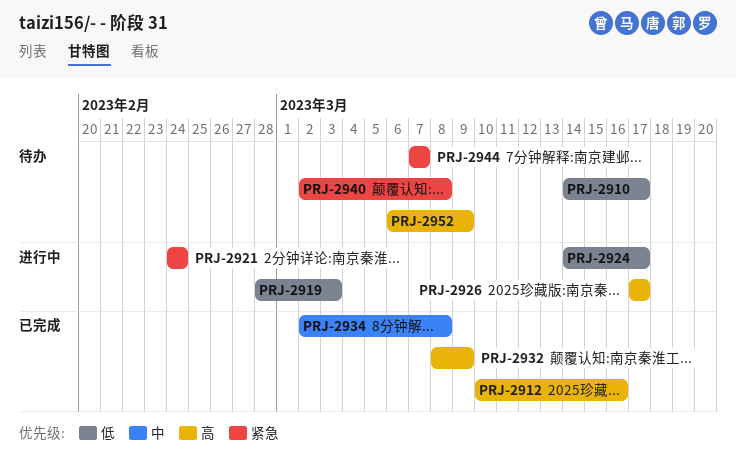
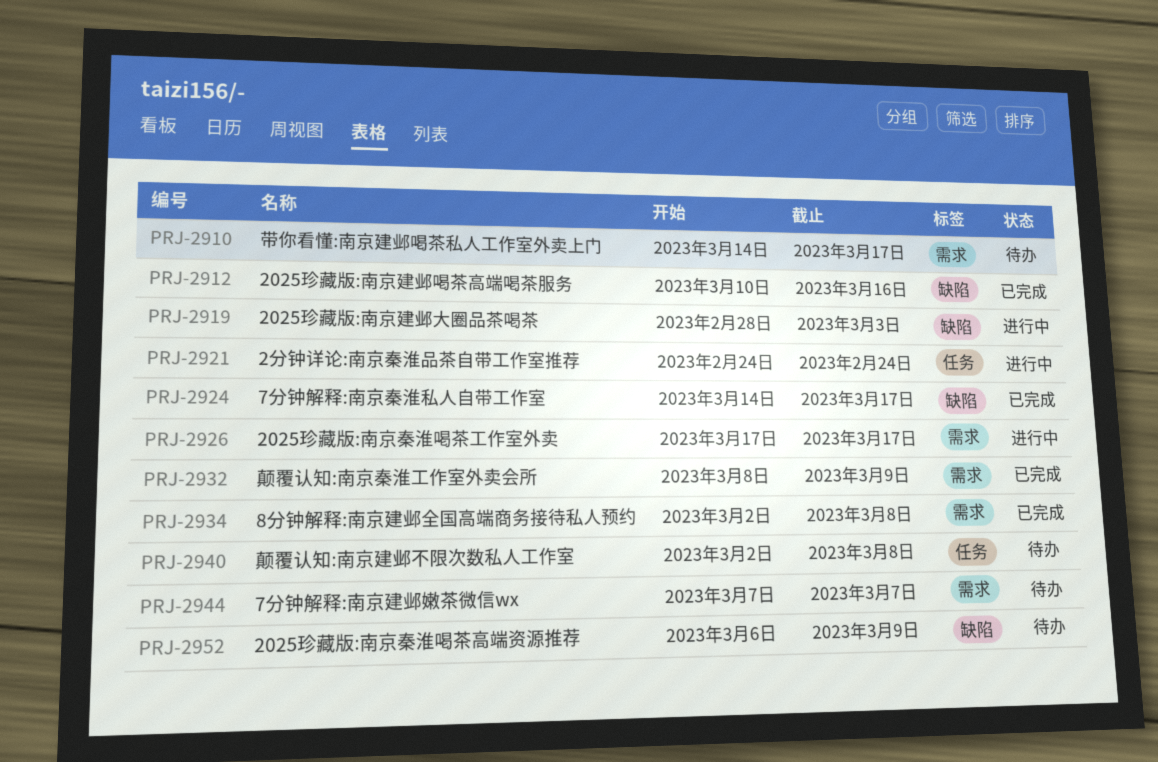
PRJ-2924, status: 进行中 -> 已完成

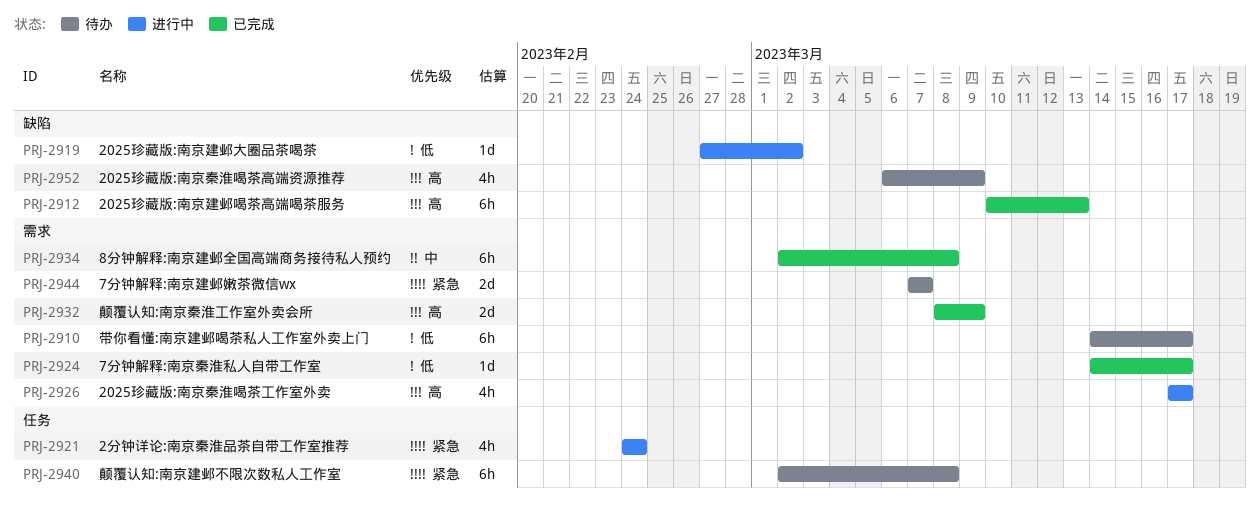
PRJ-2912, due: Mar 16 -> Mar 13
PRJ-2919, start: Feb 28 -> Feb 27
PRJ-2919, due: Mar 3 -> Mar 2
PRJ-2924, label: 缺陷 -> 需求

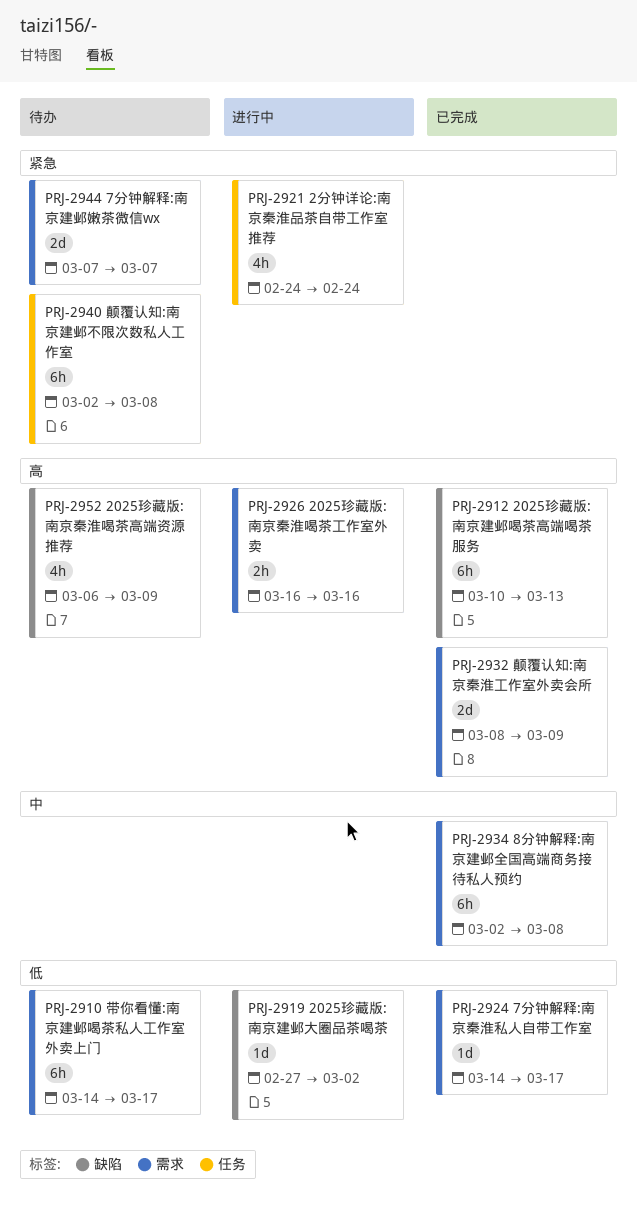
PRJ-2926, estimate: 4h -> 2h
PRJ-2926, start: Mar 17 -> Mar 16
PRJ-2926, due: Mar 17 -> Mar 16

